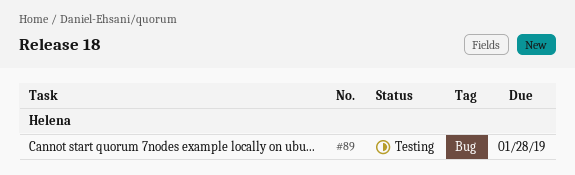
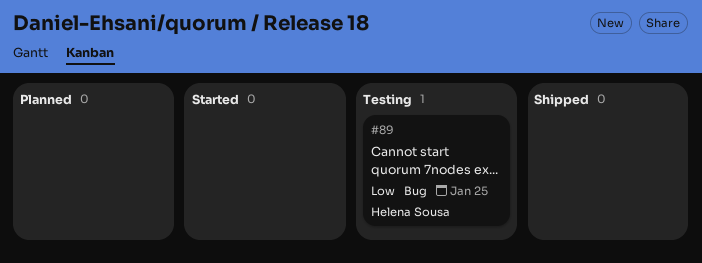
#89, due: Jan 28 -> Jan 25

